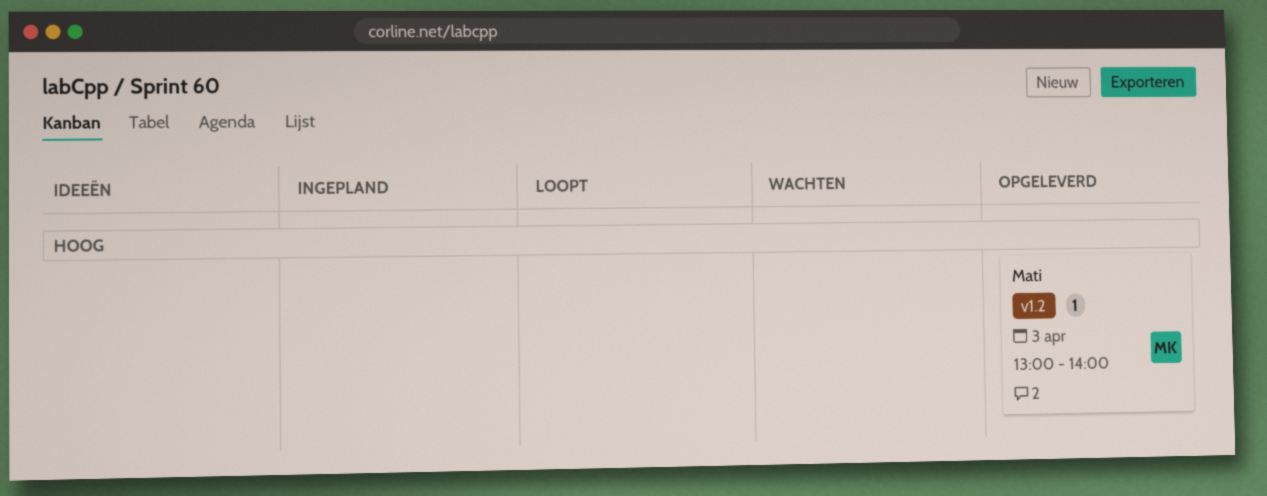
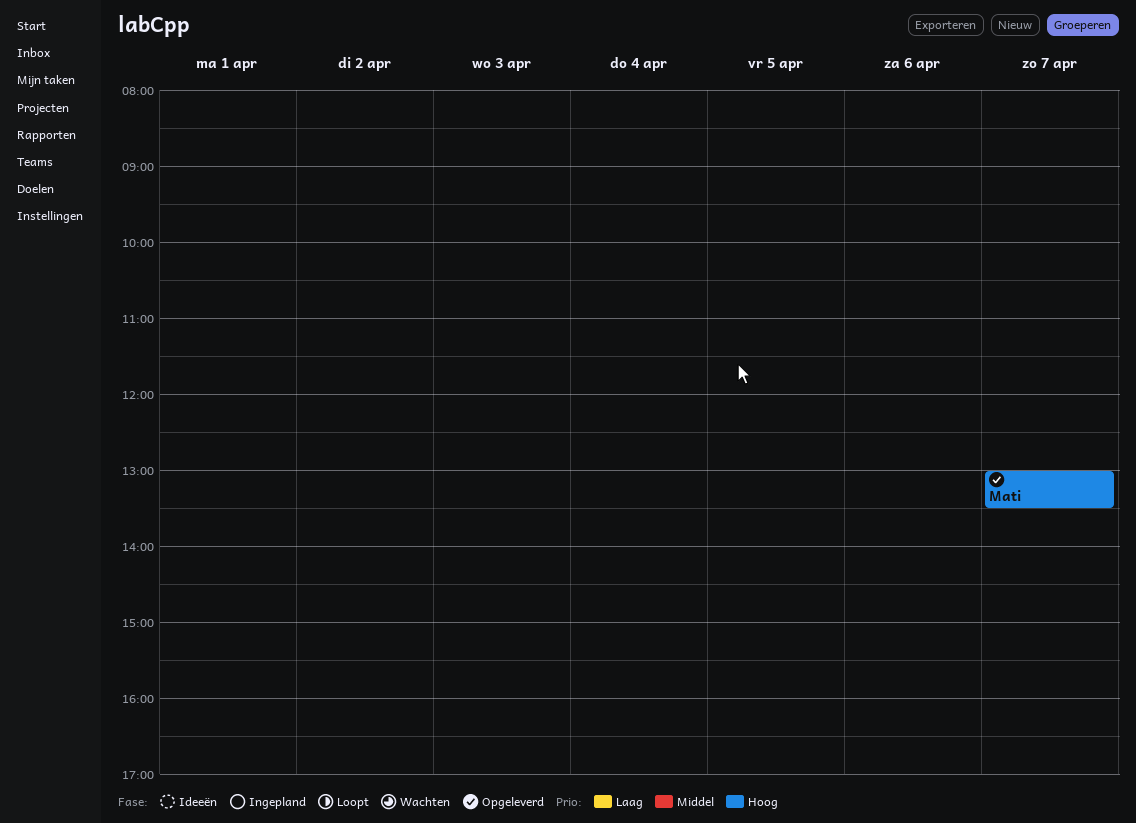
Mati, day: Apr 3 -> Apr 7
Mati, ends: 14:00 -> 13:30

